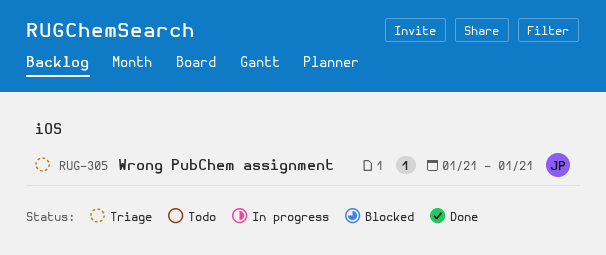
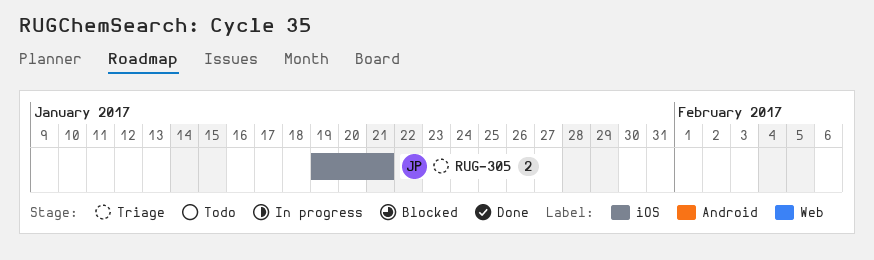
RUG-305, estimate: 1 -> 2
RUG-305, start: Jan 21 -> Jan 19

